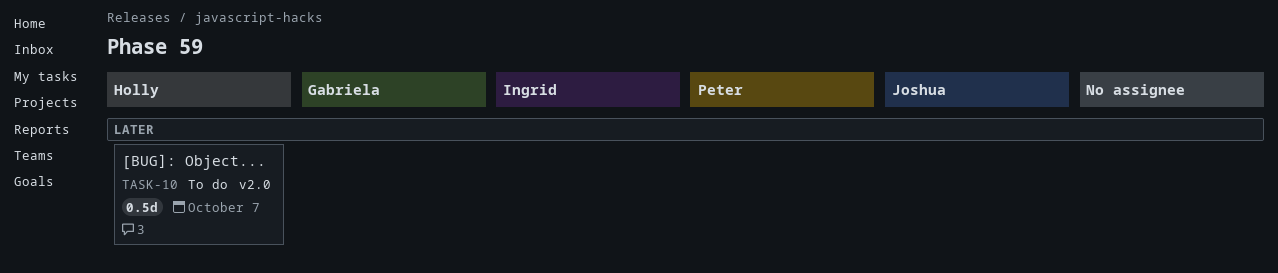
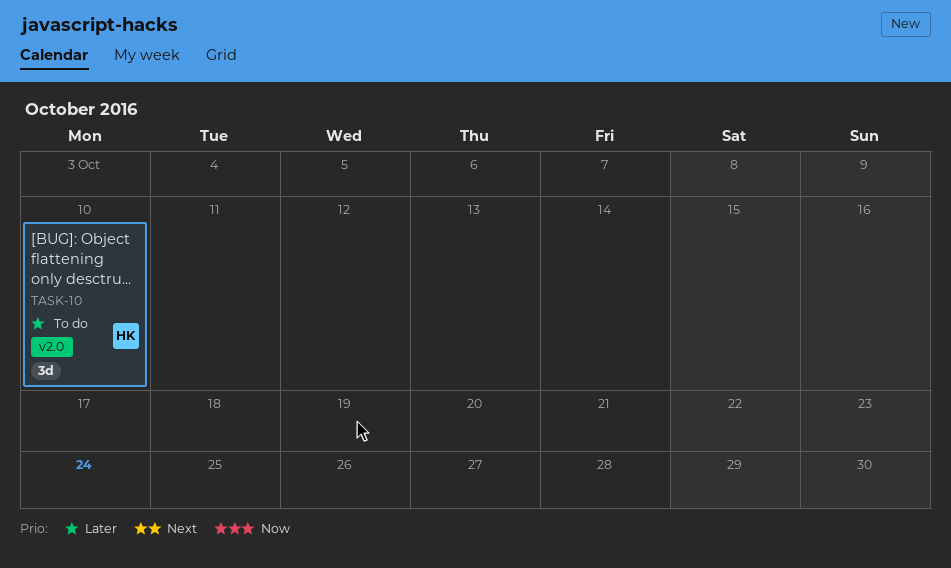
TASK-10, estimate: 0.5d -> 3d
TASK-10, due: Oct 7 -> Oct 10

